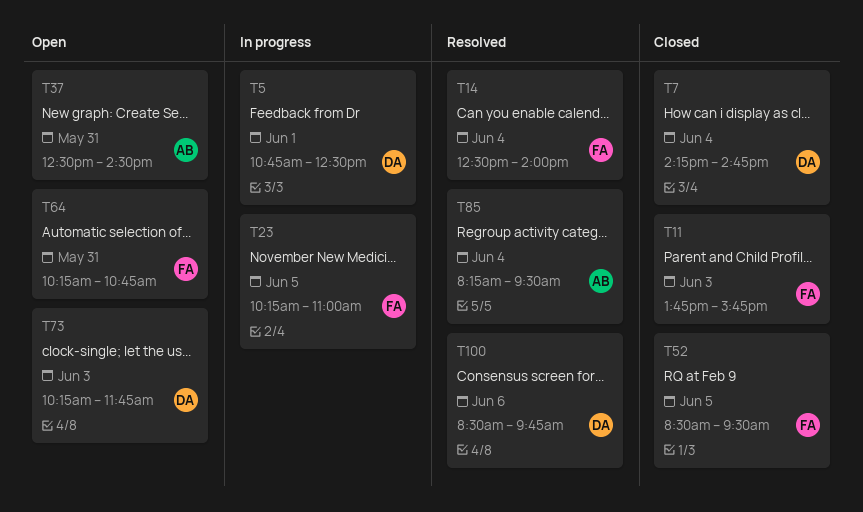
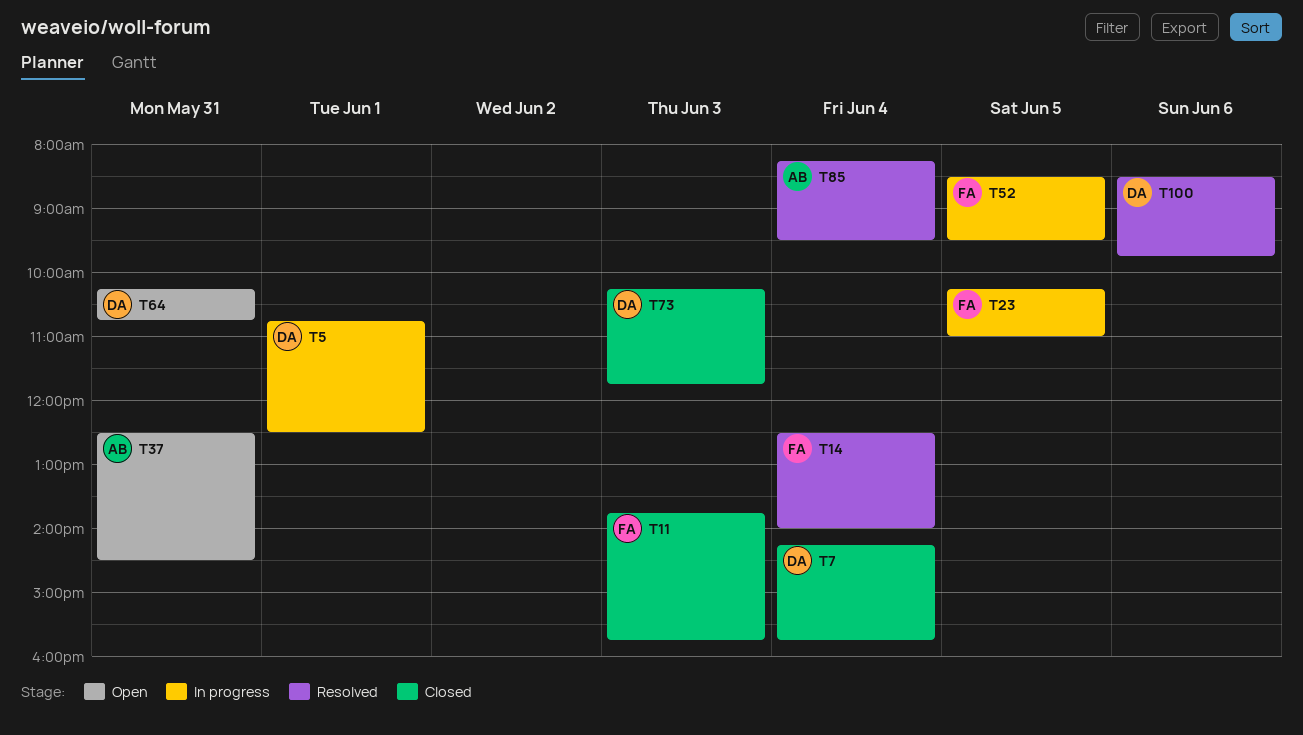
T7, ends: 14:45 -> 15:45
T52, status: Closed -> In progress
T64, owner: FA -> DA
T73, status: Open -> Closed

